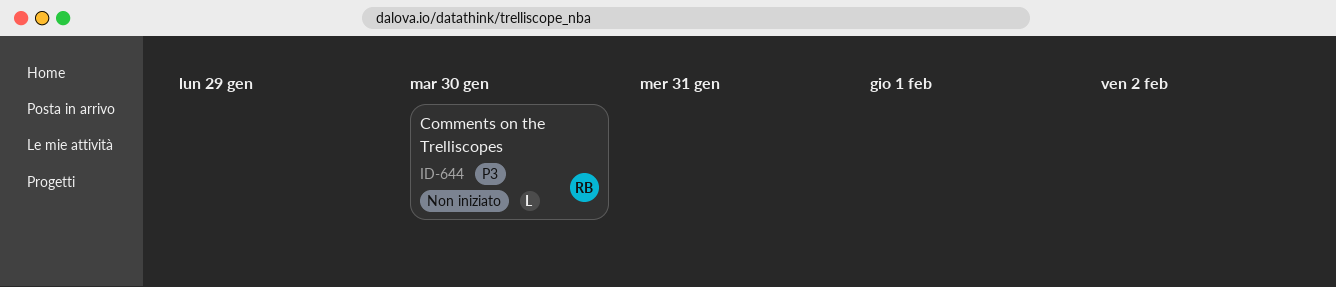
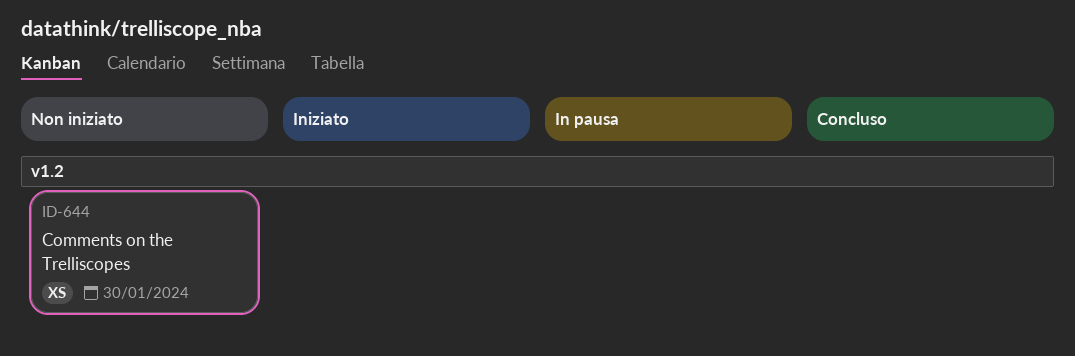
ID-644, estimate: L -> XS

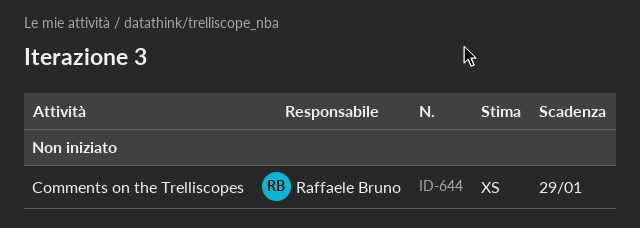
ID-644, due: Jan 30 -> Jan 29

